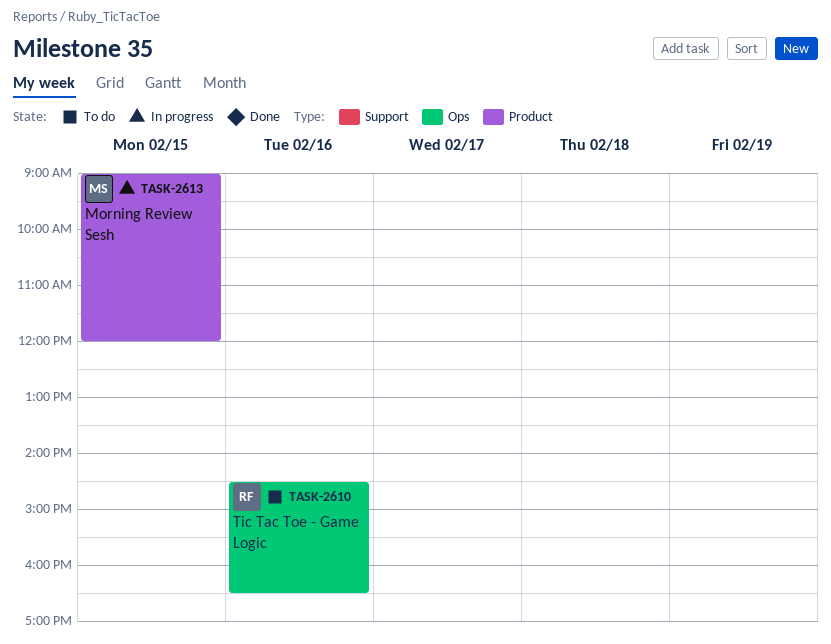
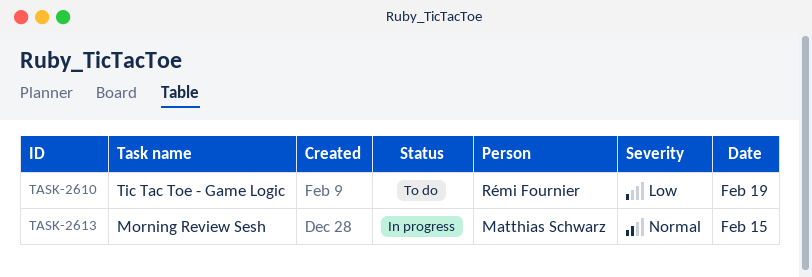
TASK-2610, day: Feb 16 -> Feb 19

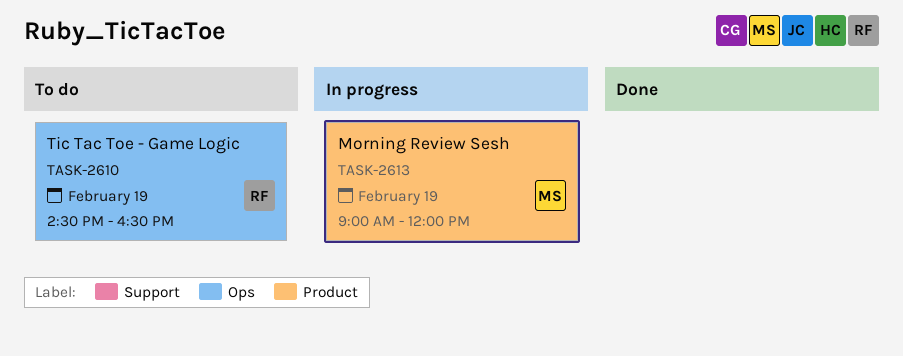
TASK-2613, day: Feb 15 -> Feb 19

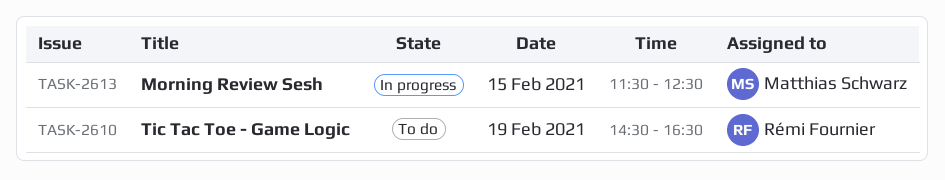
TASK-2613, day: Feb 19 -> Feb 15
TASK-2613, begins: 09:00 -> 11:30
TASK-2613, ends: 12:00 -> 12:30

